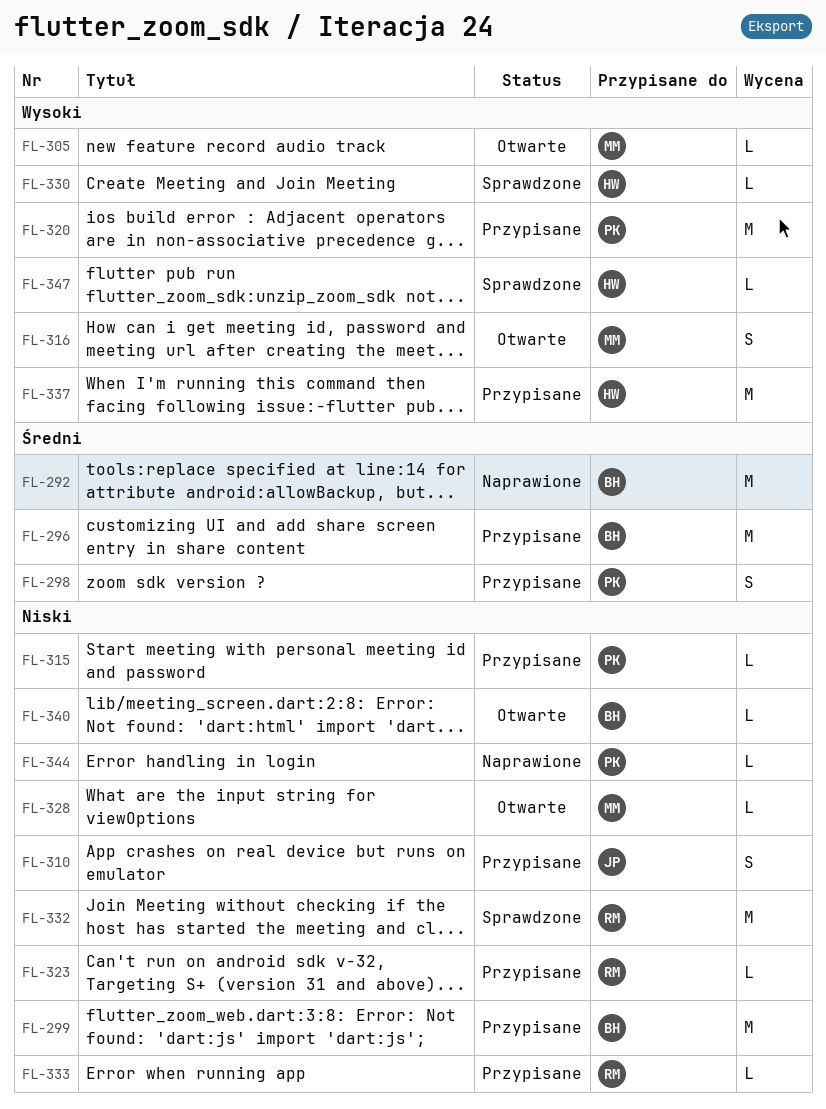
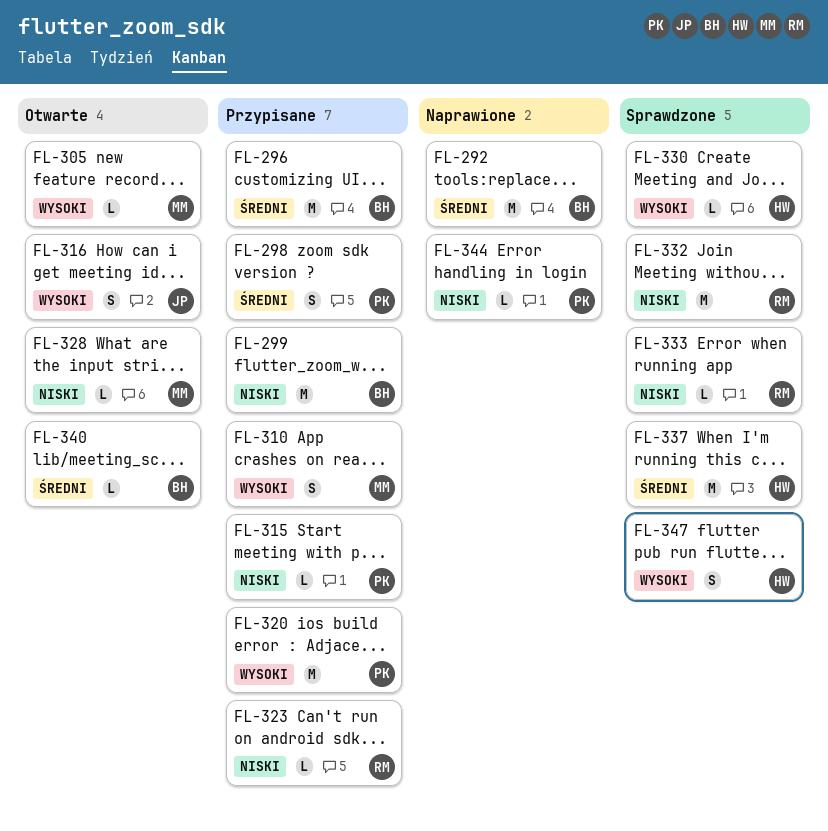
FL-310, owner: JP -> MM
FL-310, priority: Niski -> Wysoki
FL-316, owner: MM -> JP
FL-333, status: Przypisane -> Sprawdzone
FL-337, status: Przypisane -> Sprawdzone
FL-337, priority: Wysoki -> Średni
FL-340, priority: Niski -> Średni
FL-347, estimate: L -> S

